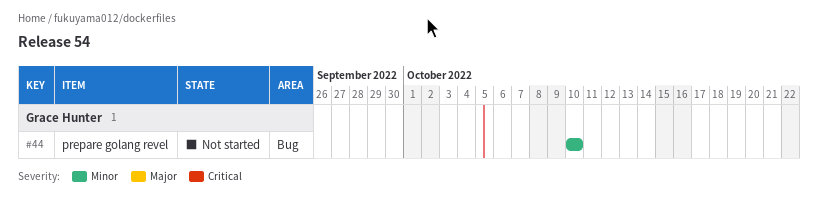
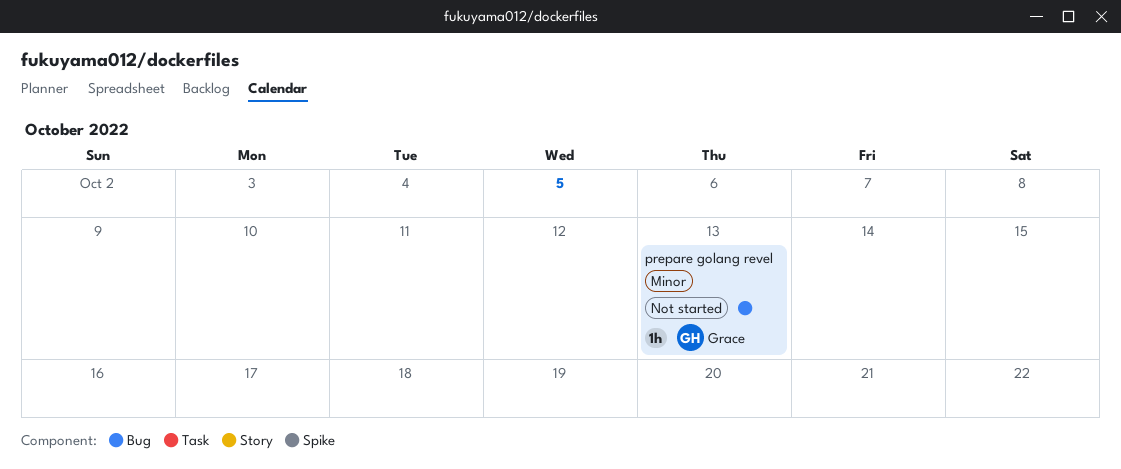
prepare golang revel, due: Oct 10 -> Oct 13

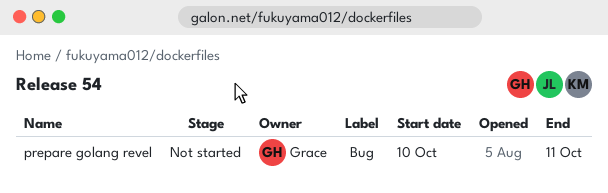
prepare golang revel, due: Oct 13 -> Oct 11

